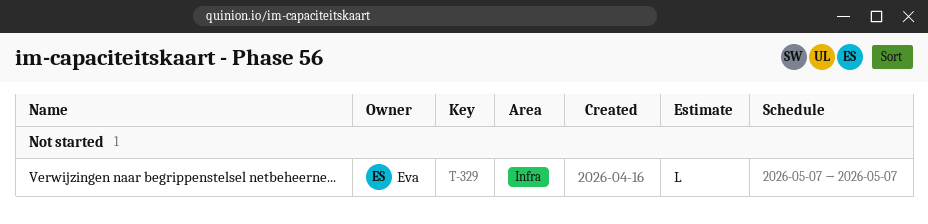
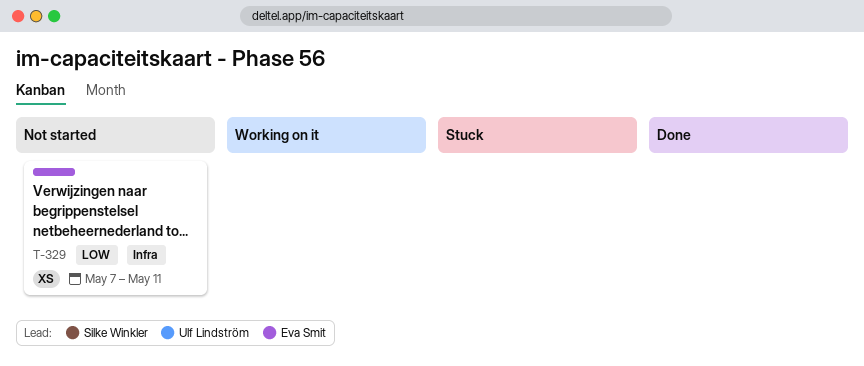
T-329, estimate: L -> XS
T-329, due: May 7 -> May 11

